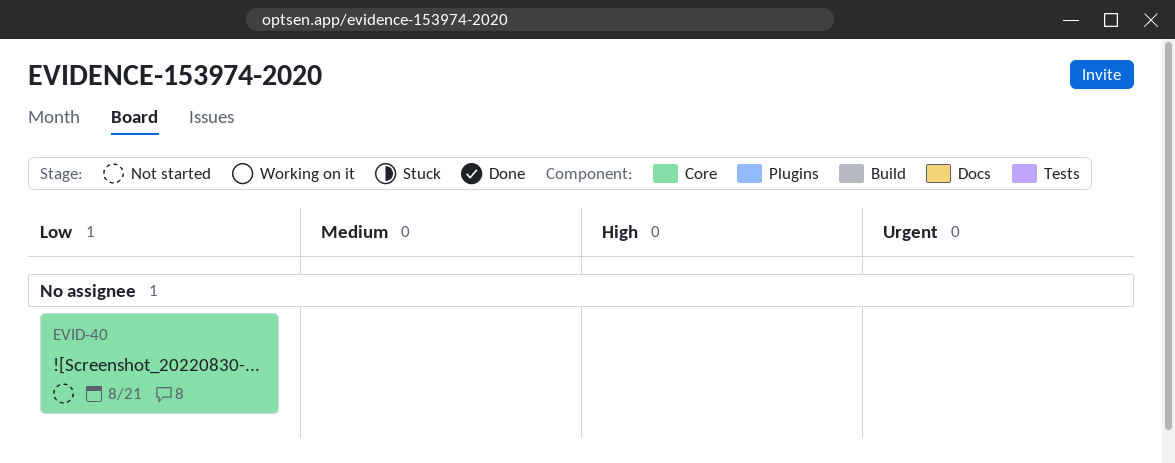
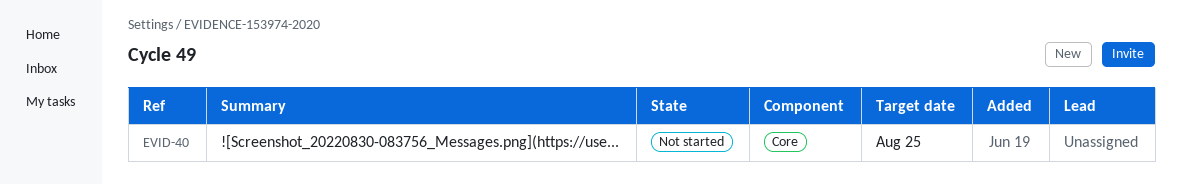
EVID-40, due: Aug 21 -> Aug 25

